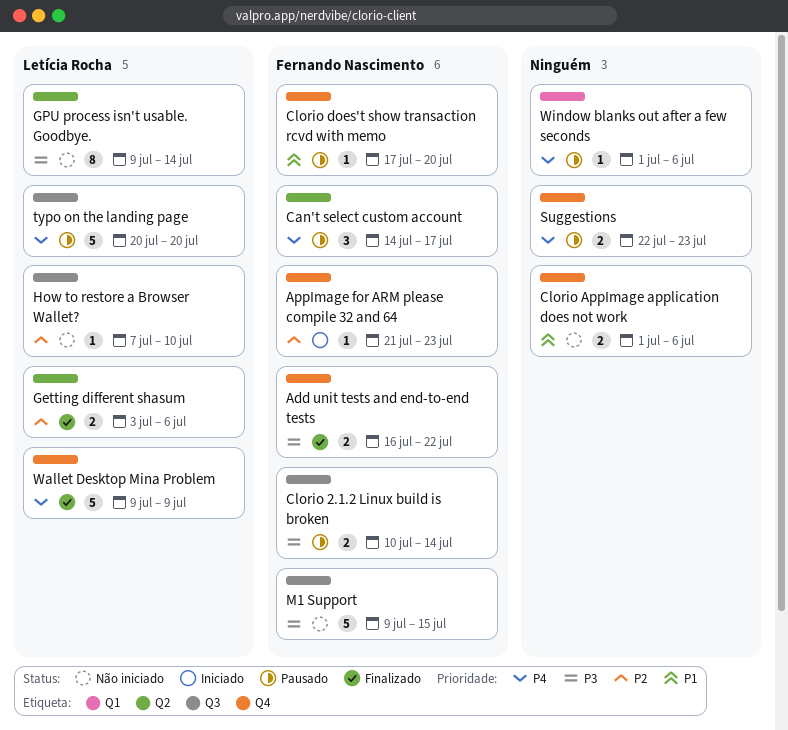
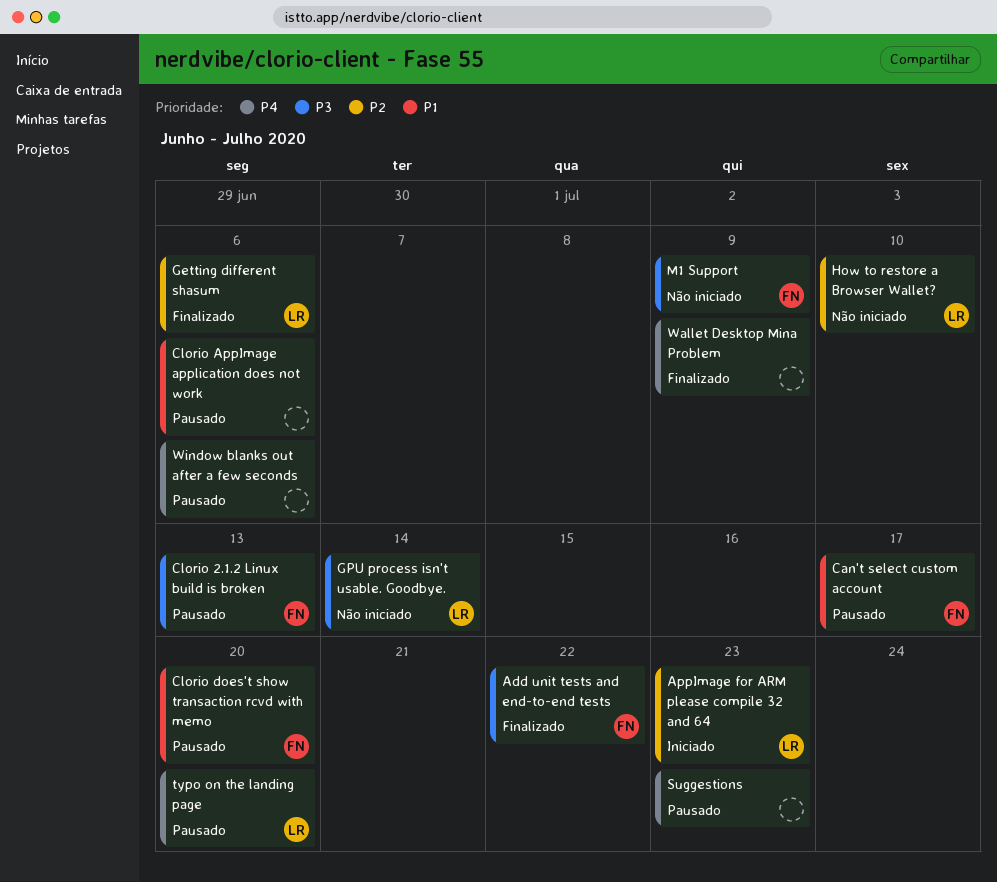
AppImage for ARM please compile 32 and 64, owner: Fernando Nascimento -> Letícia Rocha
Can't select custom account, priority: P4 -> P1
Clorio 2.1.2 Linux build is broken, due: Jul 14 -> Jul 13
Clorio AppImage application does not work, status: Não iniciado -> Pausado
M1 Support, due: Jul 15 -> Jul 9
Wallet Desktop Mina Problem, owner: Letícia Rocha -> none

